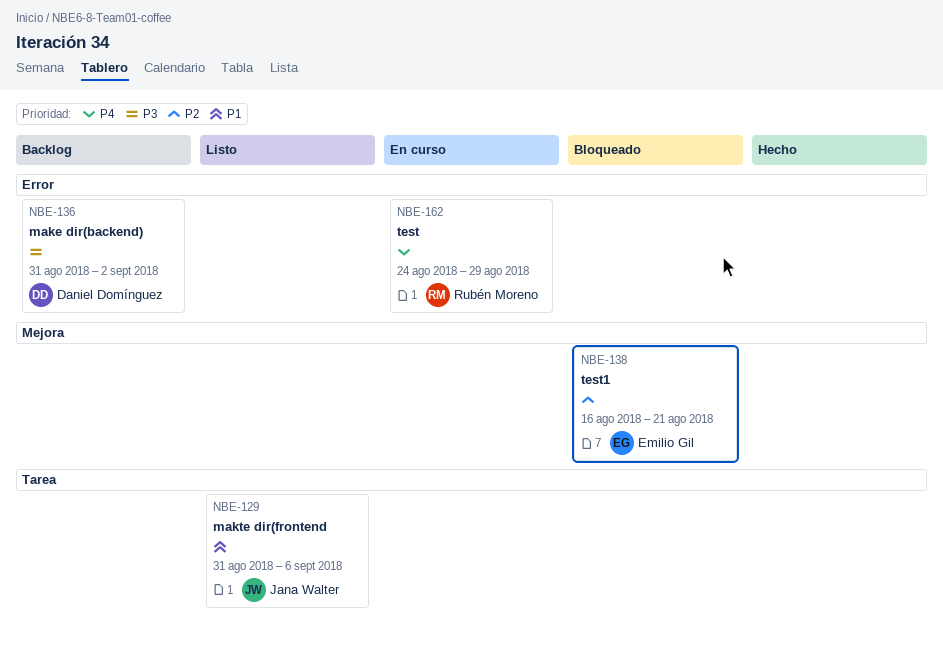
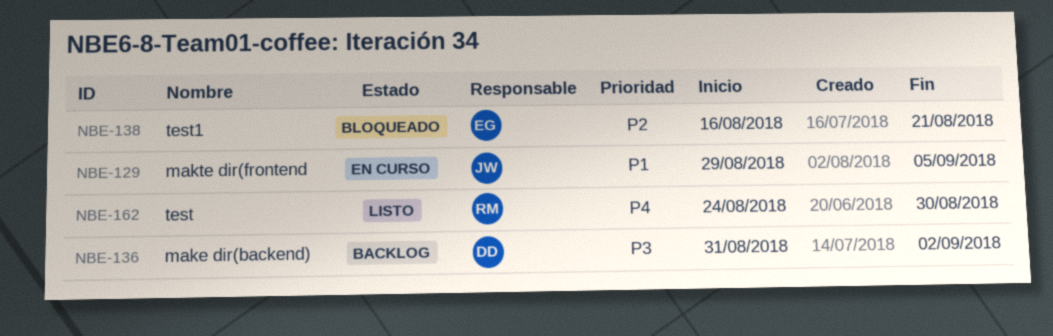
NBE-129, status: Listo -> En curso
NBE-129, start: Aug 31 -> Aug 29
NBE-129, due: Sep 6 -> Sep 5
NBE-162, status: En curso -> Listo
NBE-162, due: Aug 29 -> Aug 30

